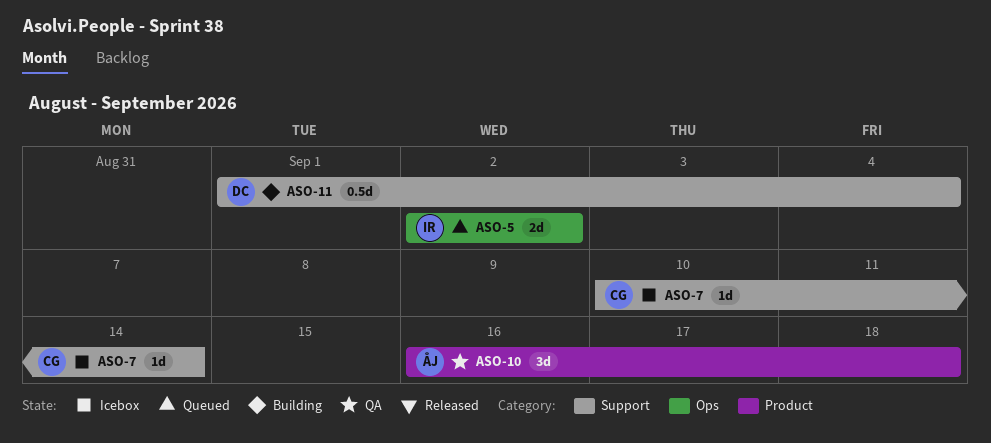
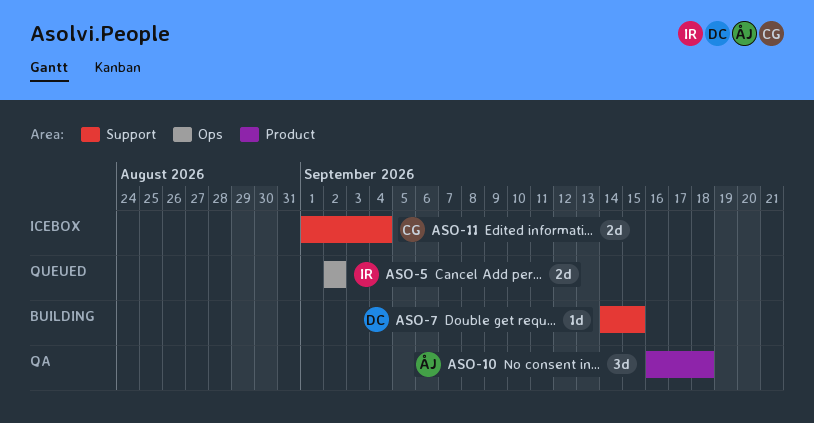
ASO-7, status: Icebox -> Building
ASO-7, owner: CG -> DC
ASO-7, start: Sep 10 -> Sep 14
ASO-7, due: Sep 14 -> Sep 15
ASO-11, status: Building -> Icebox
ASO-11, owner: DC -> CG
ASO-11, estimate: 0.5d -> 2d

